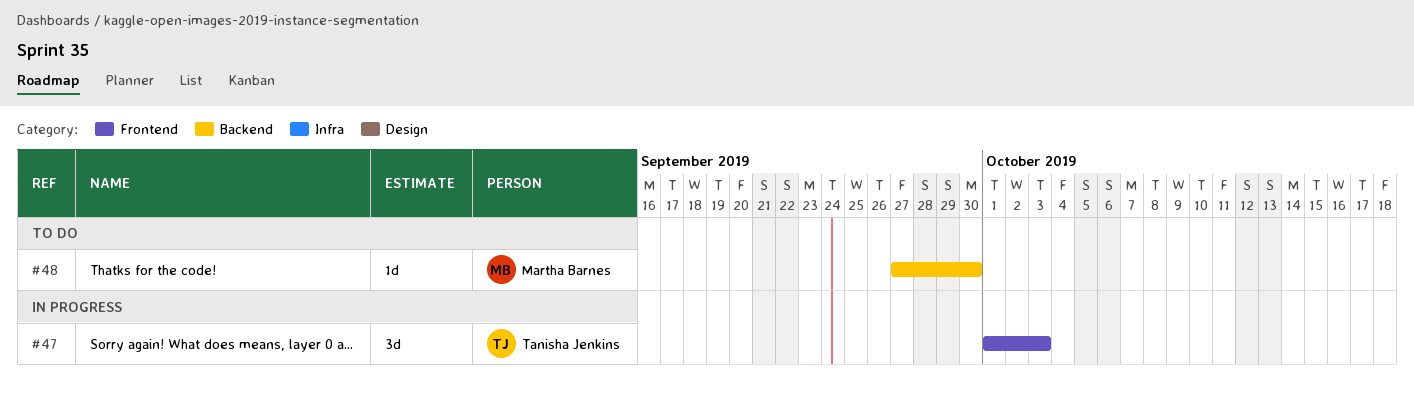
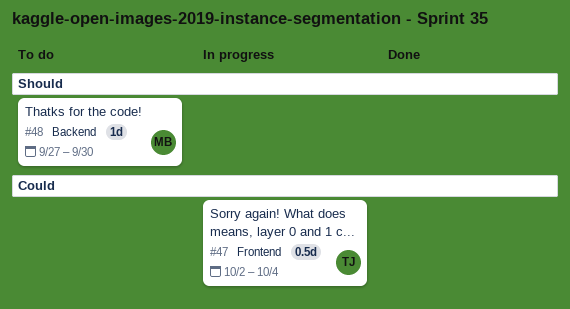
#47, estimate: 3d -> 0.5d
#47, start: Oct 1 -> Oct 2
#47, due: Oct 3 -> Oct 4

